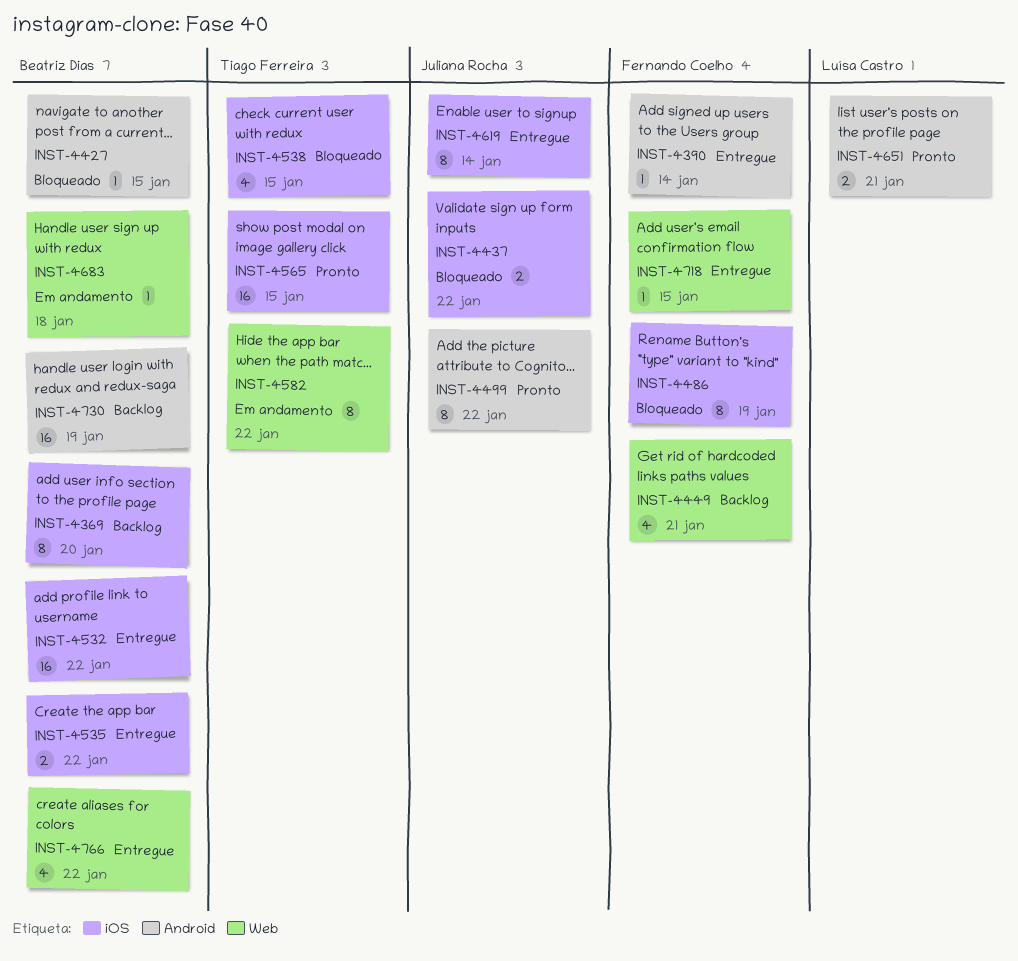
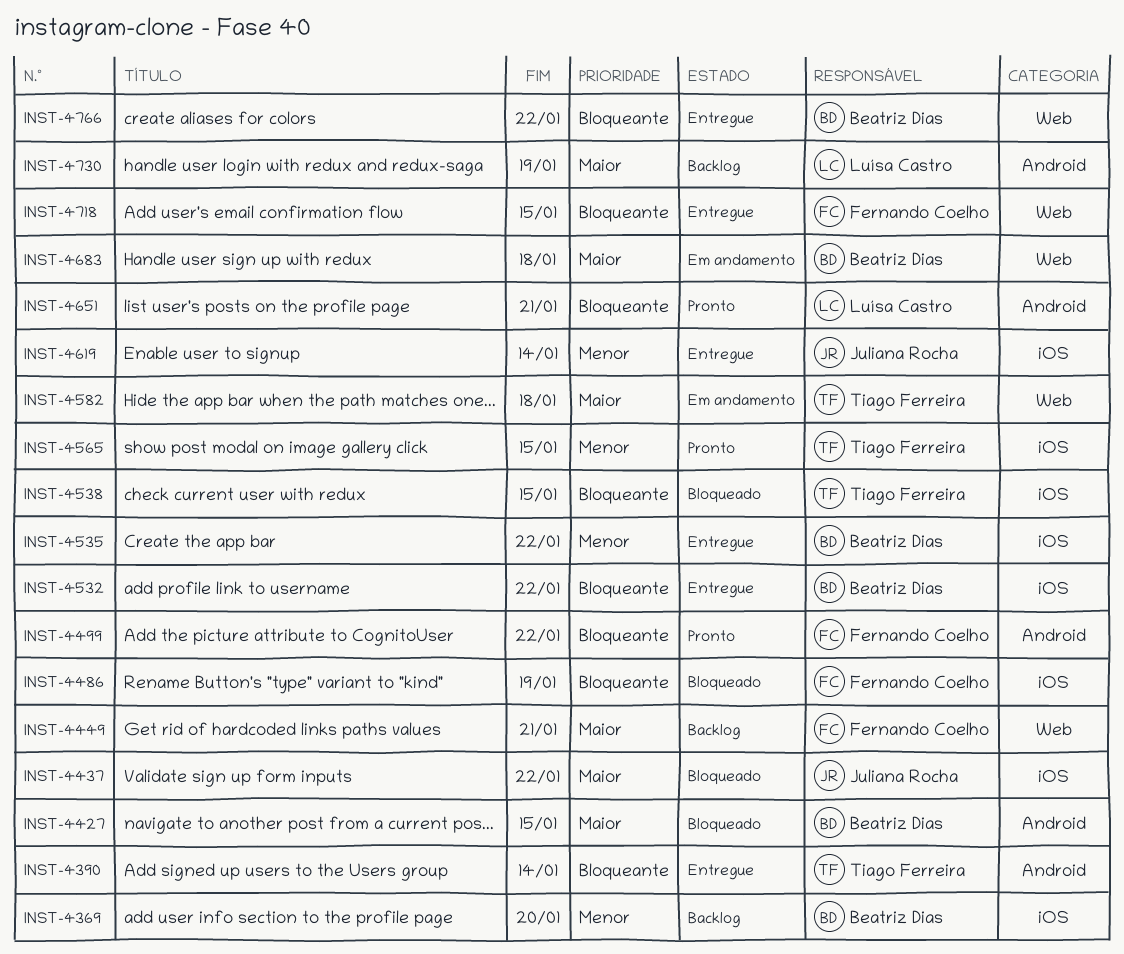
INST-4390, owner: Fernando Coelho -> Tiago Ferreira
INST-4499, owner: Juliana Rocha -> Fernando Coelho
INST-4582, due: Jan 22 -> Jan 18
INST-4730, owner: Beatriz Dias -> Luísa Castro

